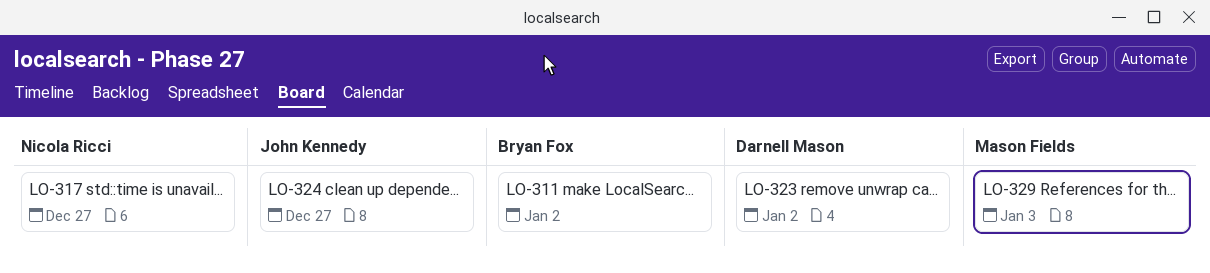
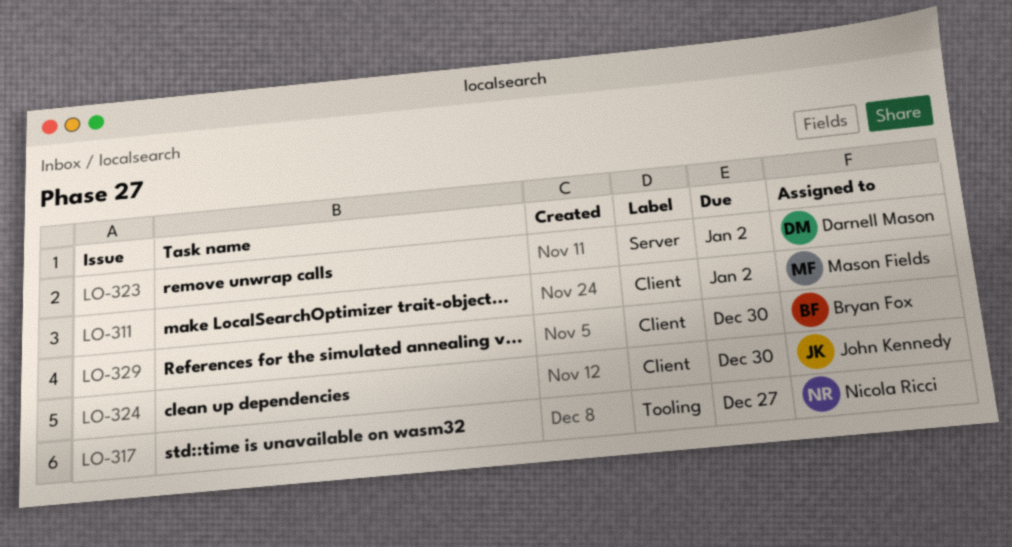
LO-311, owner: Bryan Fox -> Mason Fields
LO-324, due: Dec 27 -> Dec 30
LO-329, owner: Mason Fields -> Bryan Fox
LO-329, due: Jan 3 -> Dec 30

